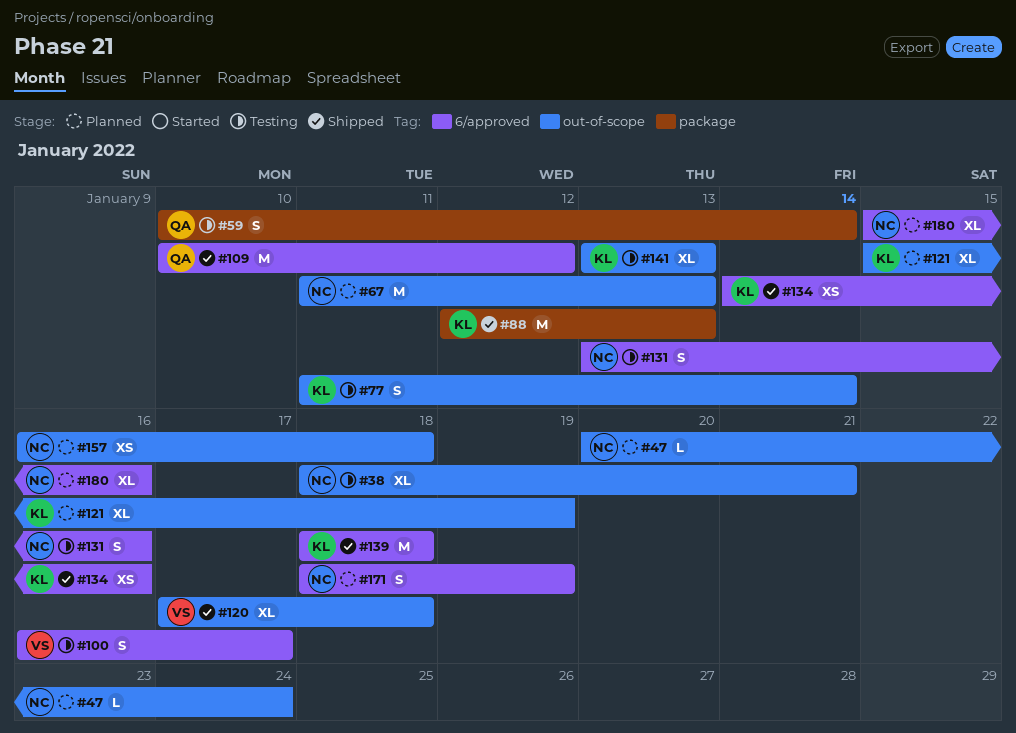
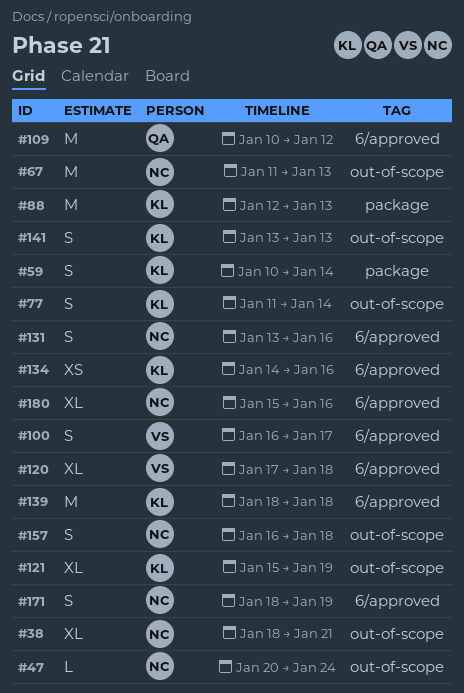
#59, owner: QA -> KL
#120, label: out-of-scope -> 6/approved
#141, estimate: XL -> S
#157, estimate: XS -> S

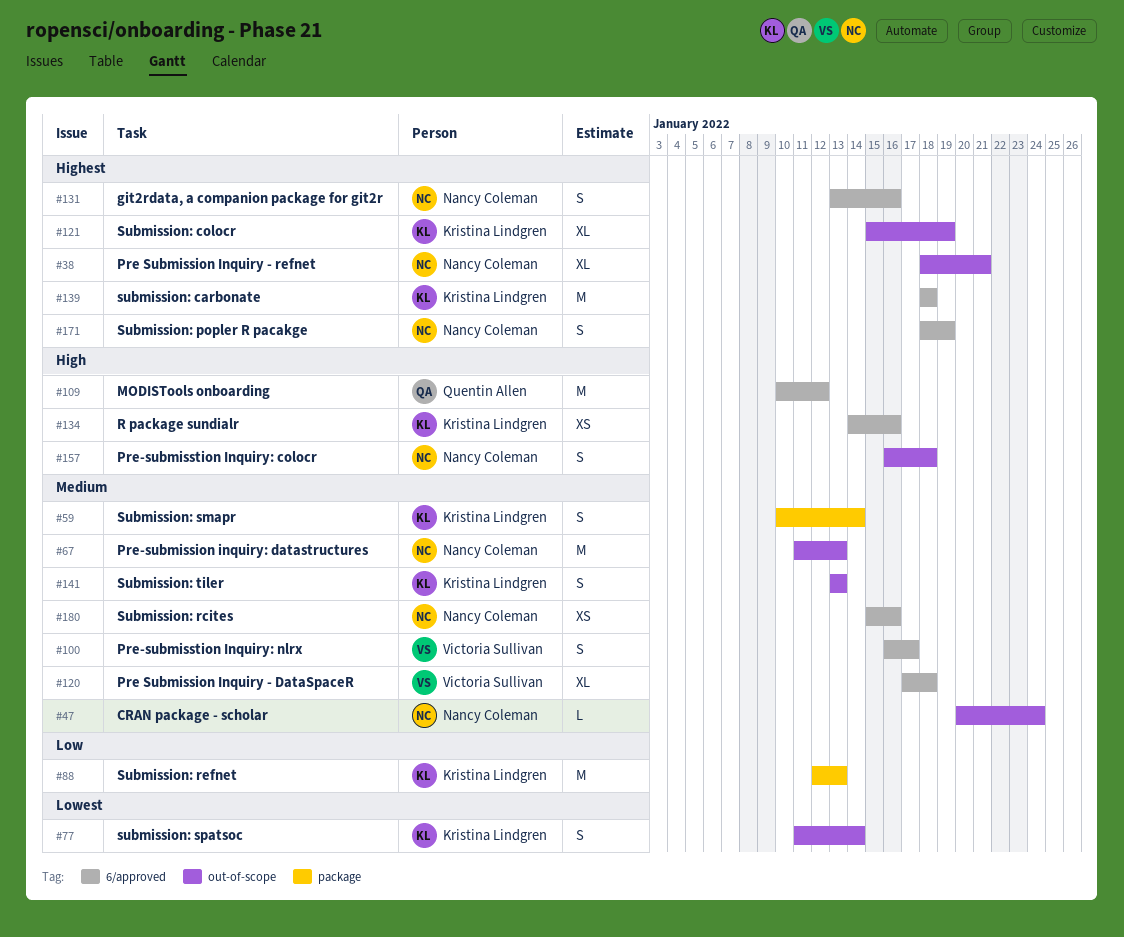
#180, estimate: XL -> XS

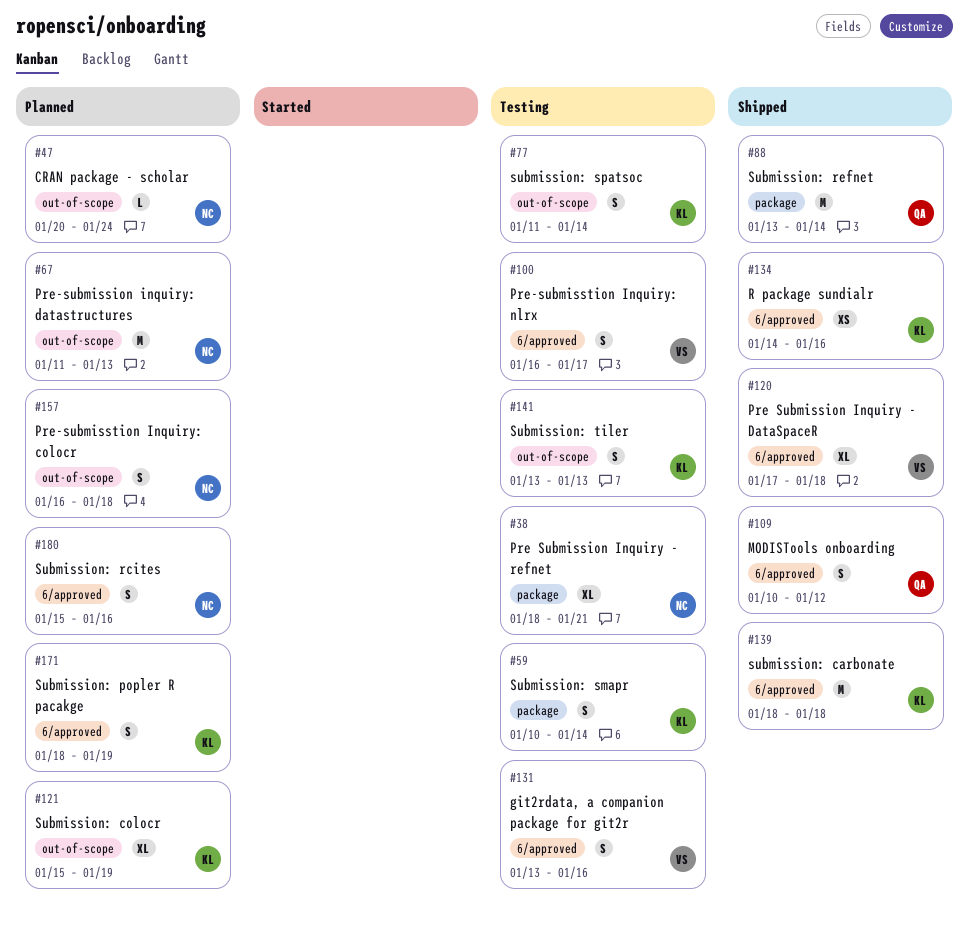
#38, label: out-of-scope -> package
#88, owner: Kristina Lindgren -> Quentin Allen
#88, start: Jan 12 -> Jan 13
#88, due: Jan 13 -> Jan 14
#109, estimate: M -> S
#131, owner: Nancy Coleman -> Victoria Sullivan
#171, owner: Nancy Coleman -> Kristina Lindgren
#180, estimate: XS -> S

